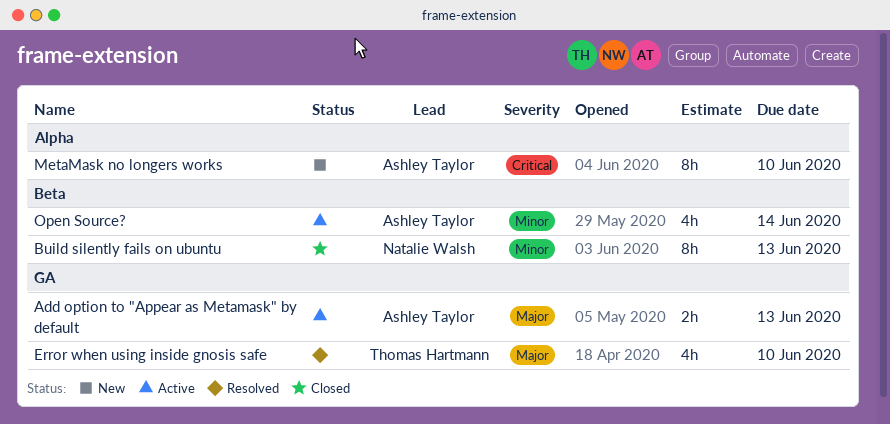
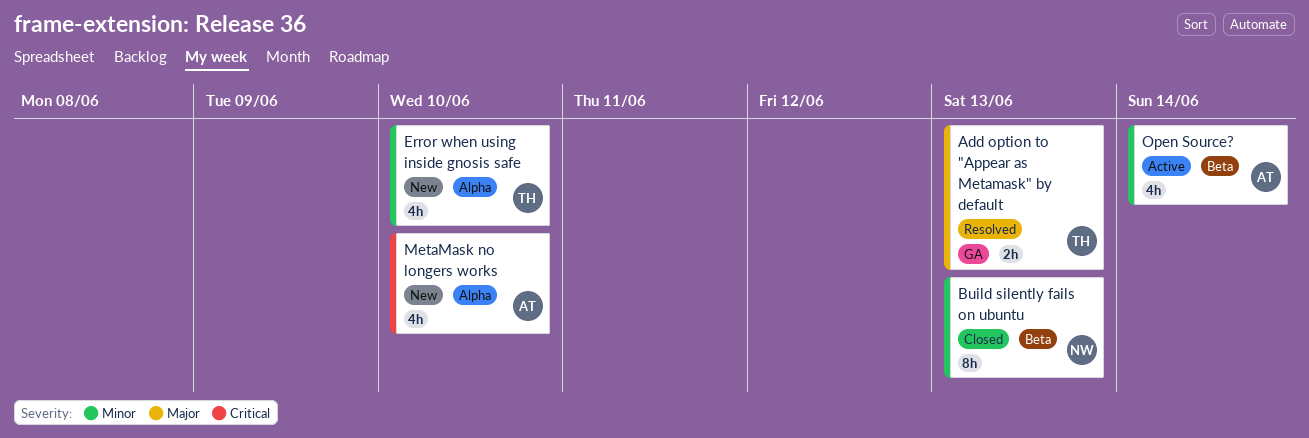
Add option to "Appear as Metamask" by default, status: Active -> Resolved
Add option to "Appear as Metamask" by default, owner: Ashley Taylor -> Thomas Hartmann
Error when using inside gnosis safe, status: Resolved -> New
Error when using inside gnosis safe, priority: Major -> Minor
Error when using inside gnosis safe, label: GA -> Alpha
MetaMask no longers works, estimate: 8h -> 4h

